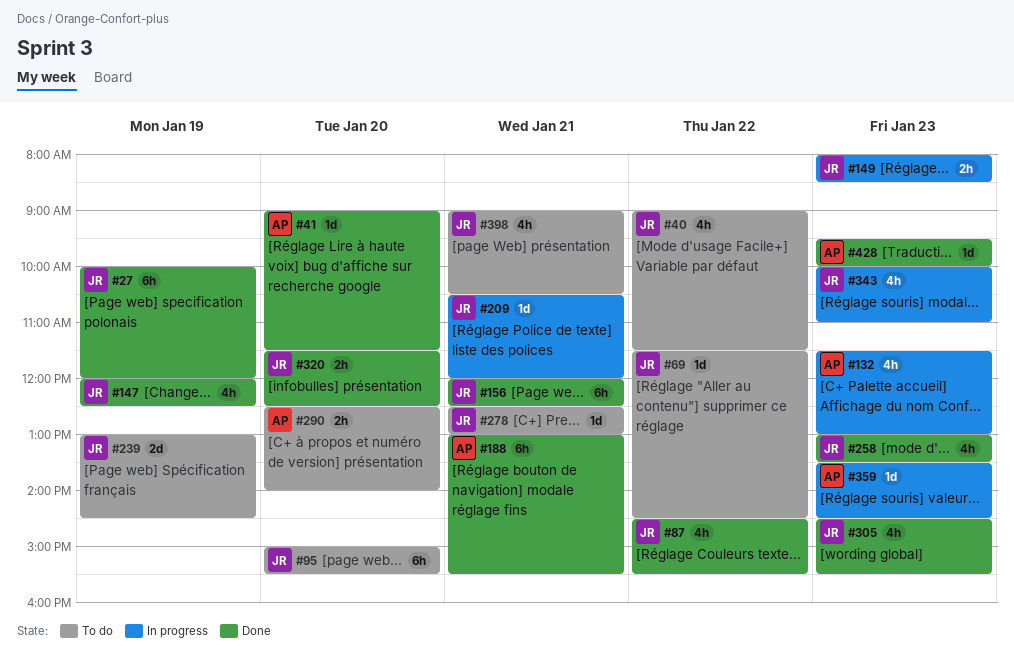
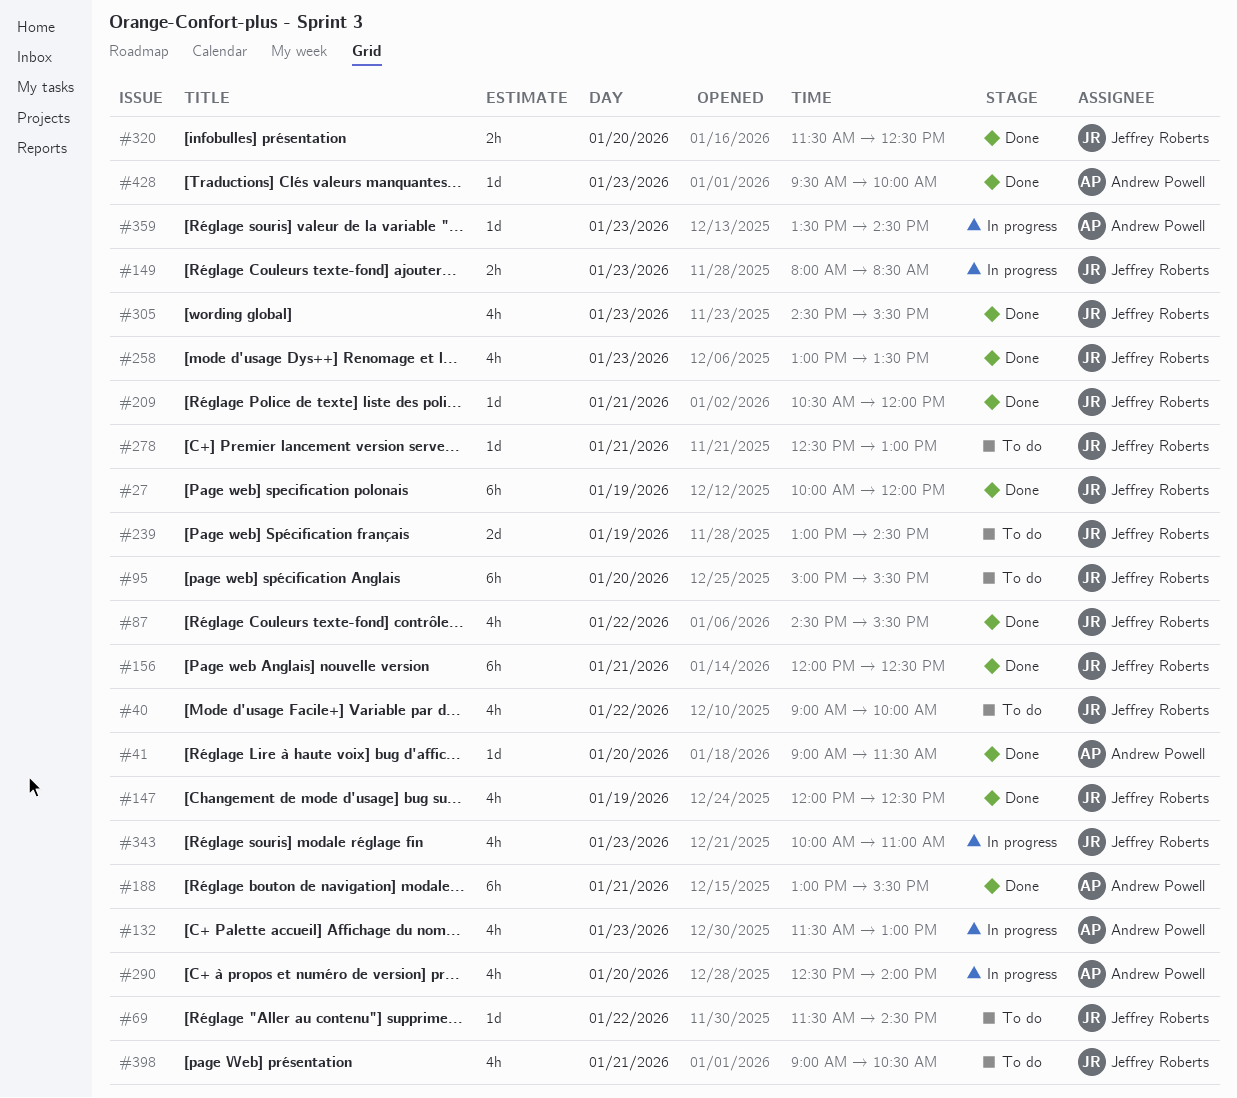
#40, ends: 11:30 -> 10:00
#209, status: In progress -> Done
#290, status: To do -> In progress
#290, estimate: 2h -> 4h

